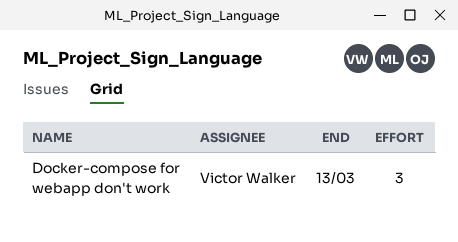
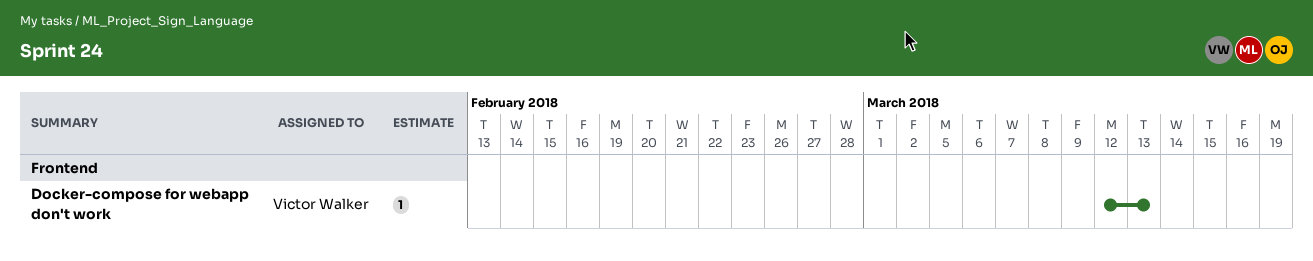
Docker-compose for webapp don't work, estimate: 3 -> 1

